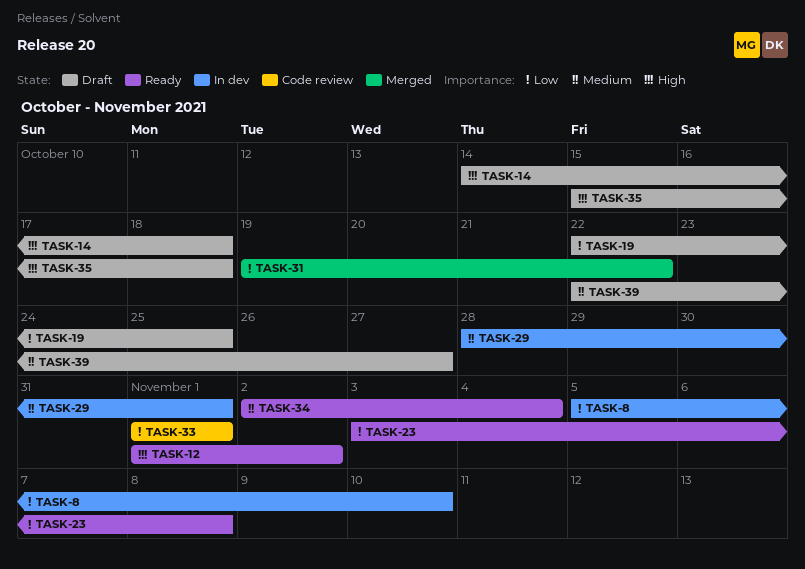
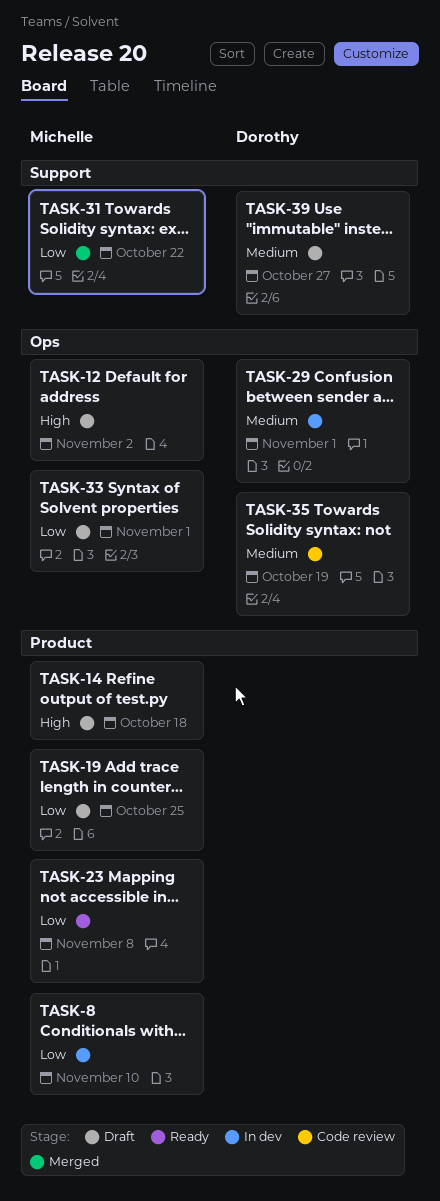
TASK-12, status: Ready -> Draft
TASK-33, status: Code review -> Draft
TASK-34: present -> none
TASK-35, status: Draft -> Code review
TASK-35, priority: High -> Medium
TASK-35, due: Oct 18 -> Oct 19

